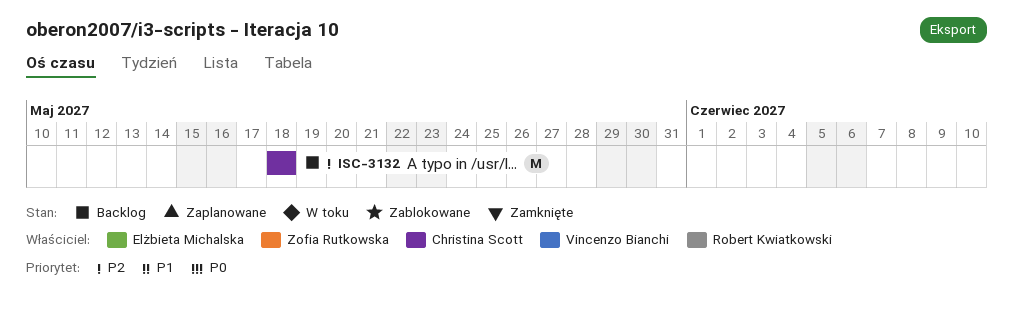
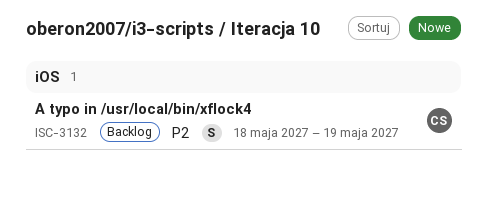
ISC-3132, estimate: M -> S
ISC-3132, due: May 18 -> May 19

